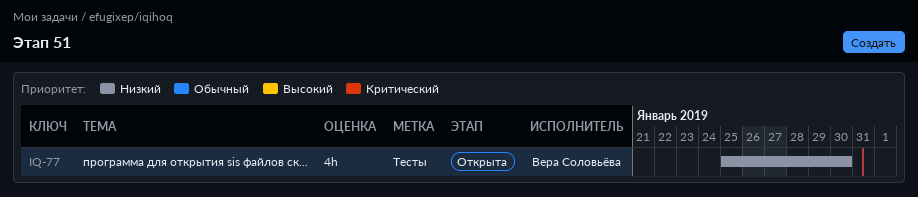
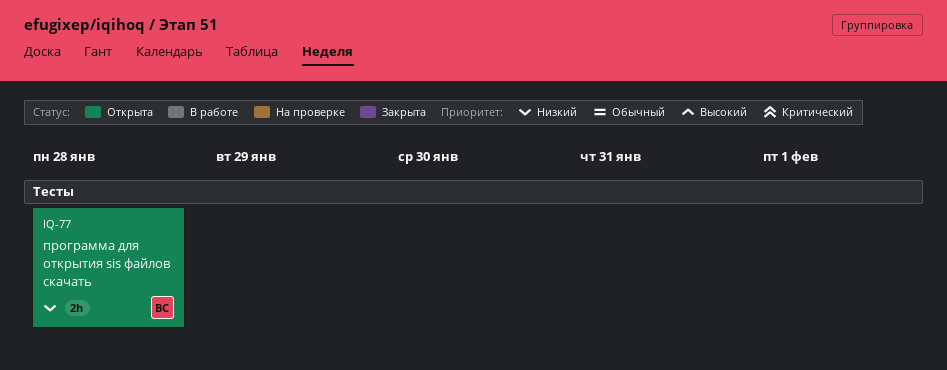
IQ-77, estimate: 4h -> 2h
IQ-77, due: Jan 30 -> Jan 28

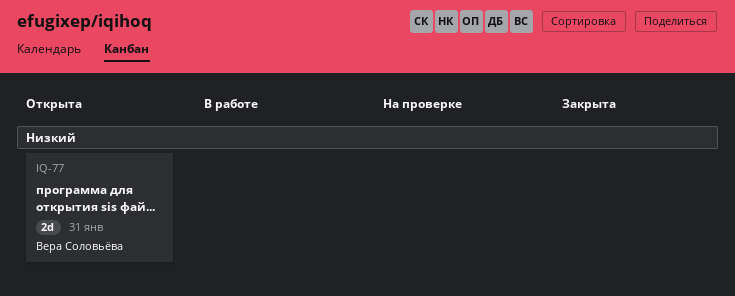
IQ-77, estimate: 2h -> 2d
IQ-77, due: Jan 28 -> Jan 31

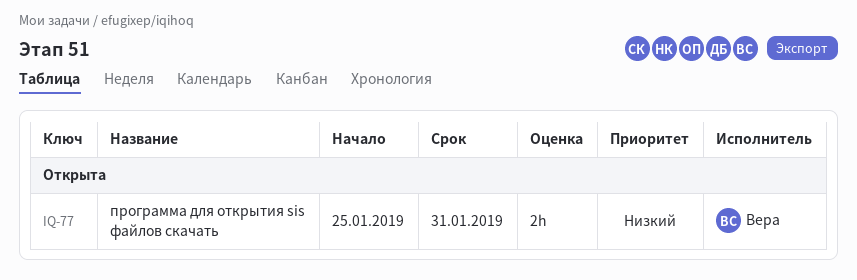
IQ-77, estimate: 2d -> 2h

